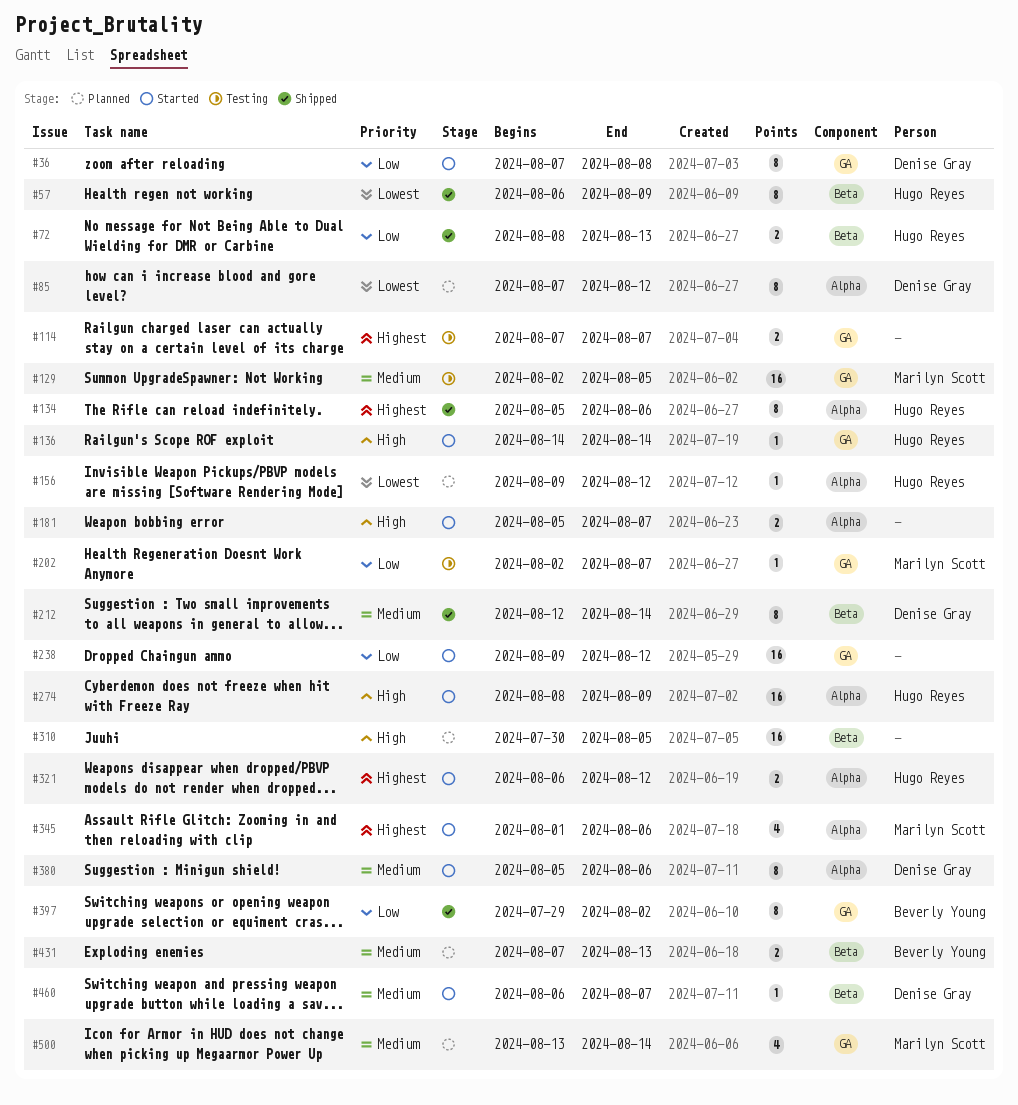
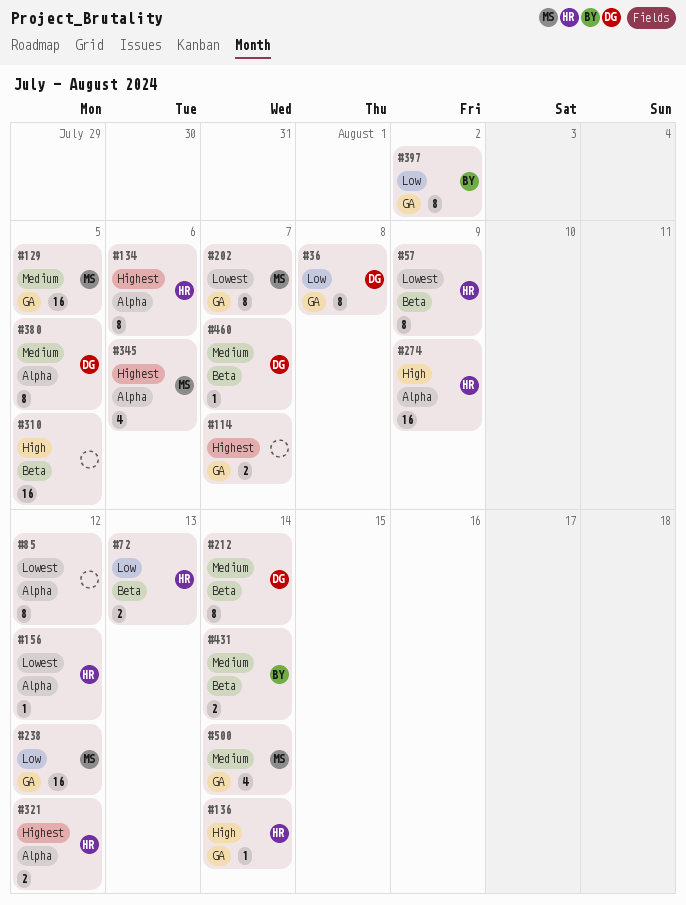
#85, owner: Denise Gray -> none
#181: present -> none
#202, priority: Low -> Lowest
#202, estimate: 1 -> 8
#238, owner: none -> Marilyn Scott
#380, due: Aug 6 -> Aug 5
#431, due: Aug 13 -> Aug 14

